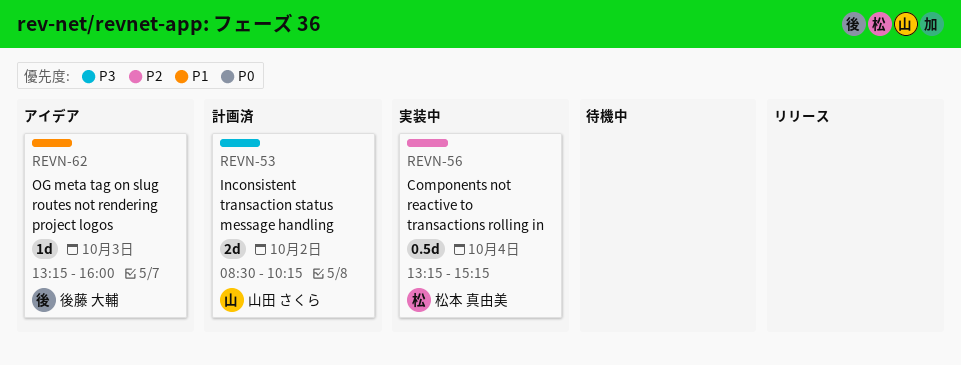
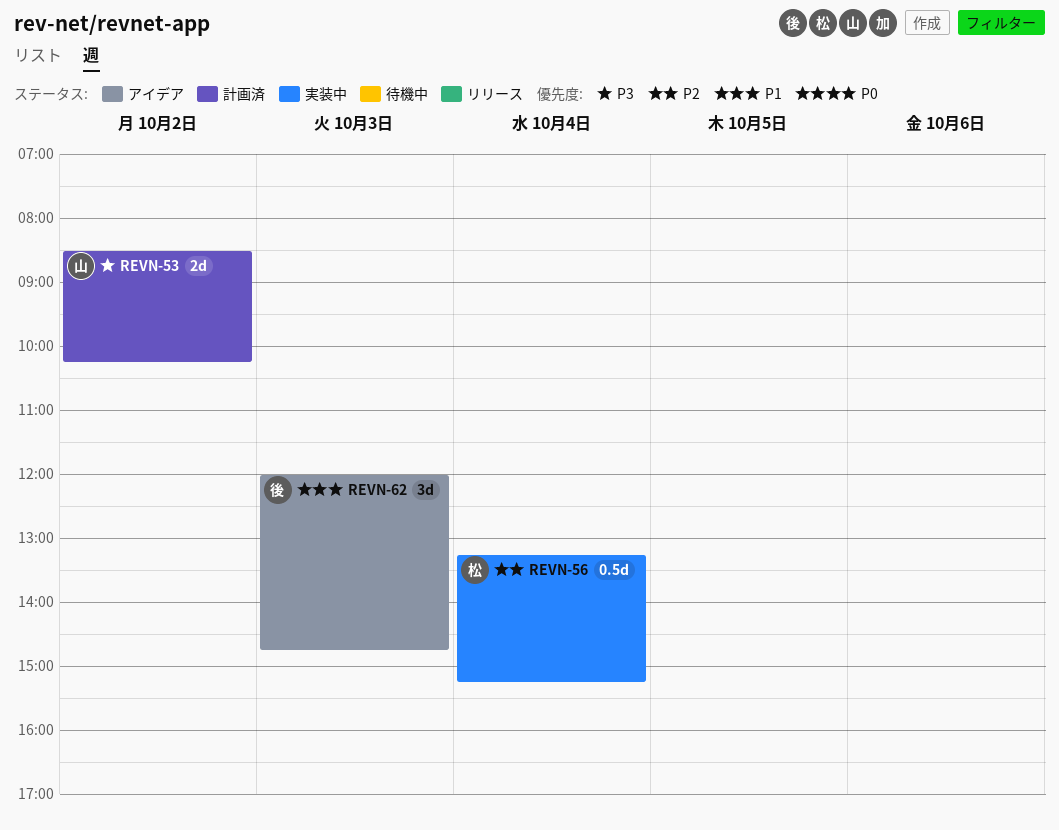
REVN-62, estimate: 1d -> 3d
REVN-62, begins: 13:15 -> 12:00
REVN-62, ends: 16:00 -> 14:45

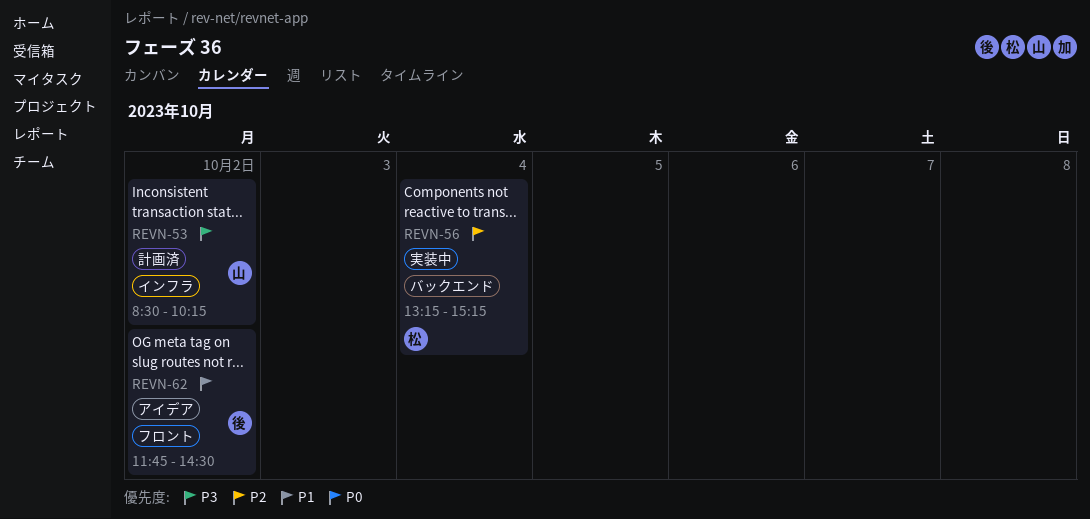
REVN-62, day: Oct 3 -> Oct 2
REVN-62, begins: 12:00 -> 11:45
REVN-62, ends: 14:45 -> 14:30

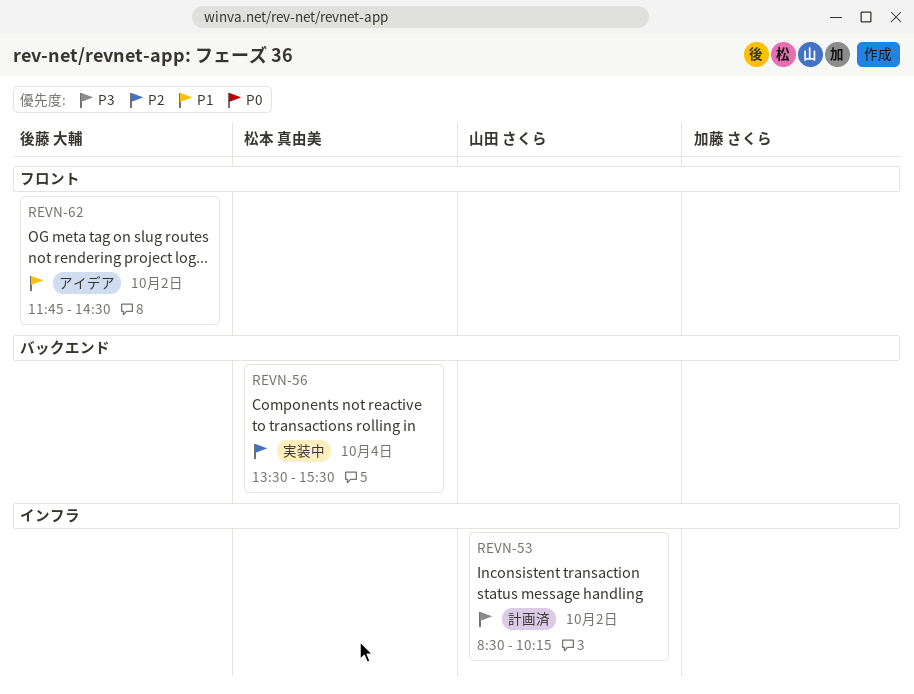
REVN-56, begins: 13:15 -> 13:30
REVN-56, ends: 15:15 -> 15:30

